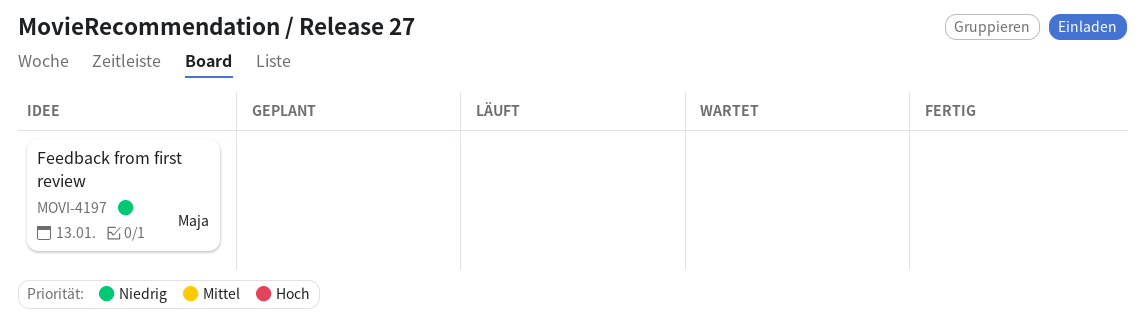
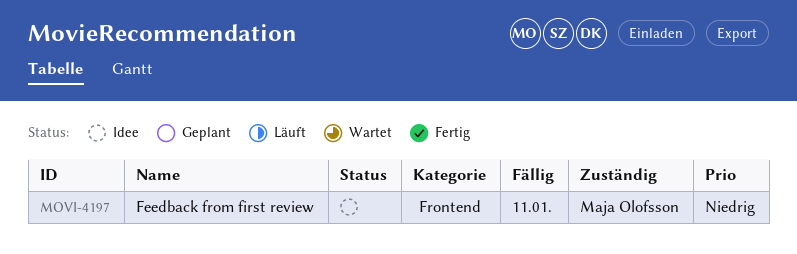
MOVI-4197, due: Jan 13 -> Jan 11

